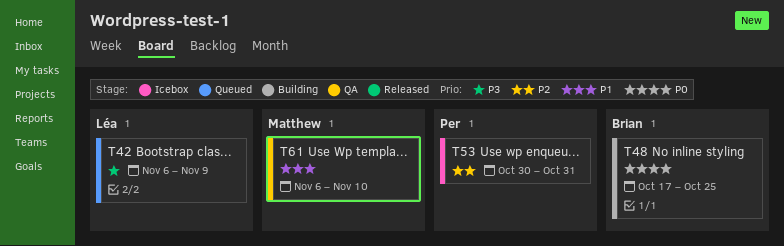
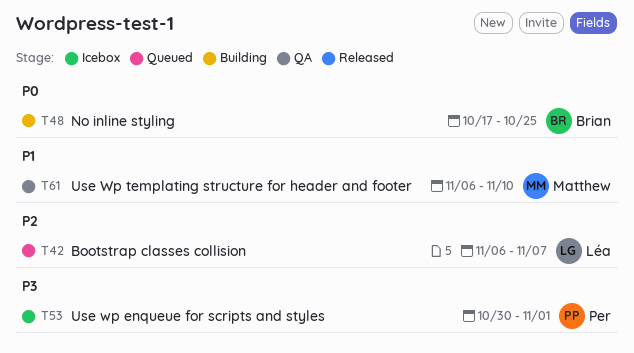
T42, priority: P3 -> P2
T42, due: Nov 9 -> Nov 7
T53, priority: P2 -> P3
T53, due: Oct 31 -> Nov 1

